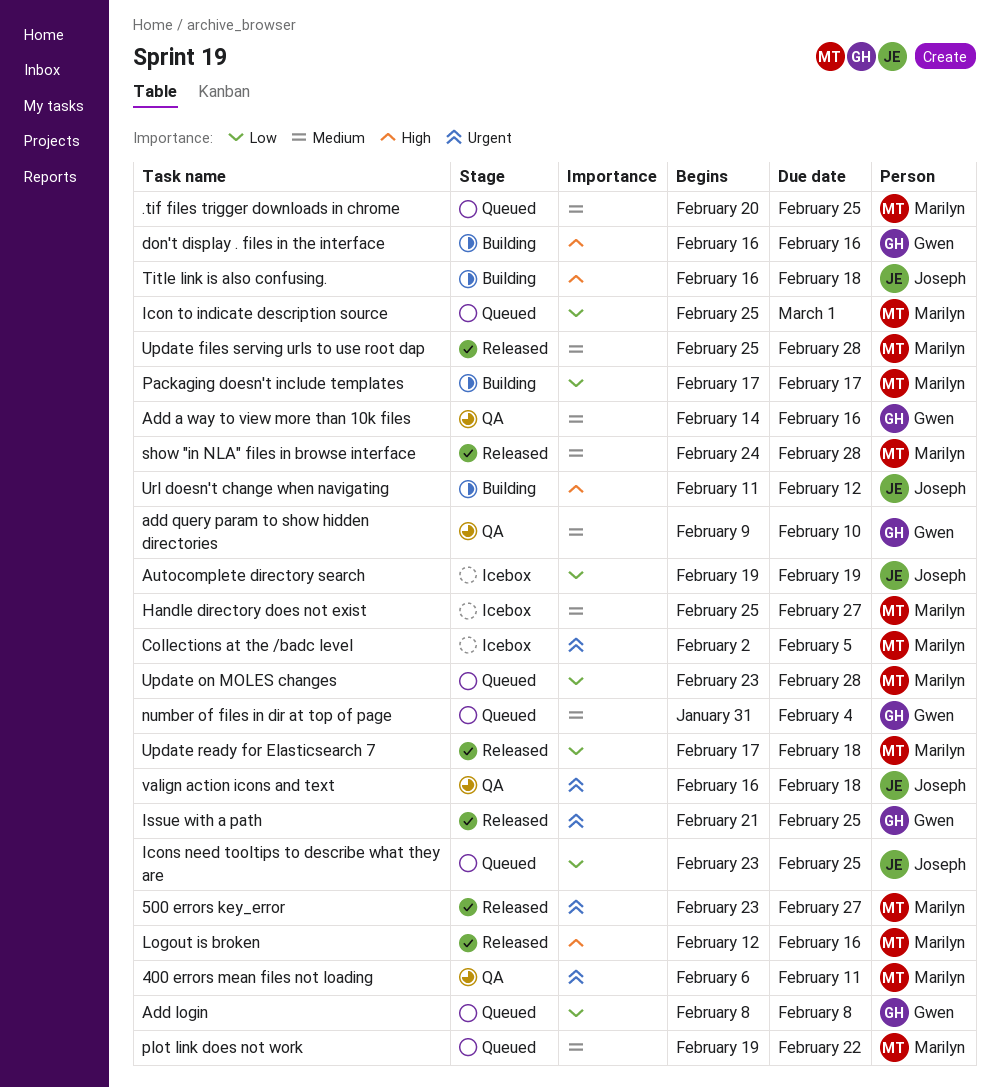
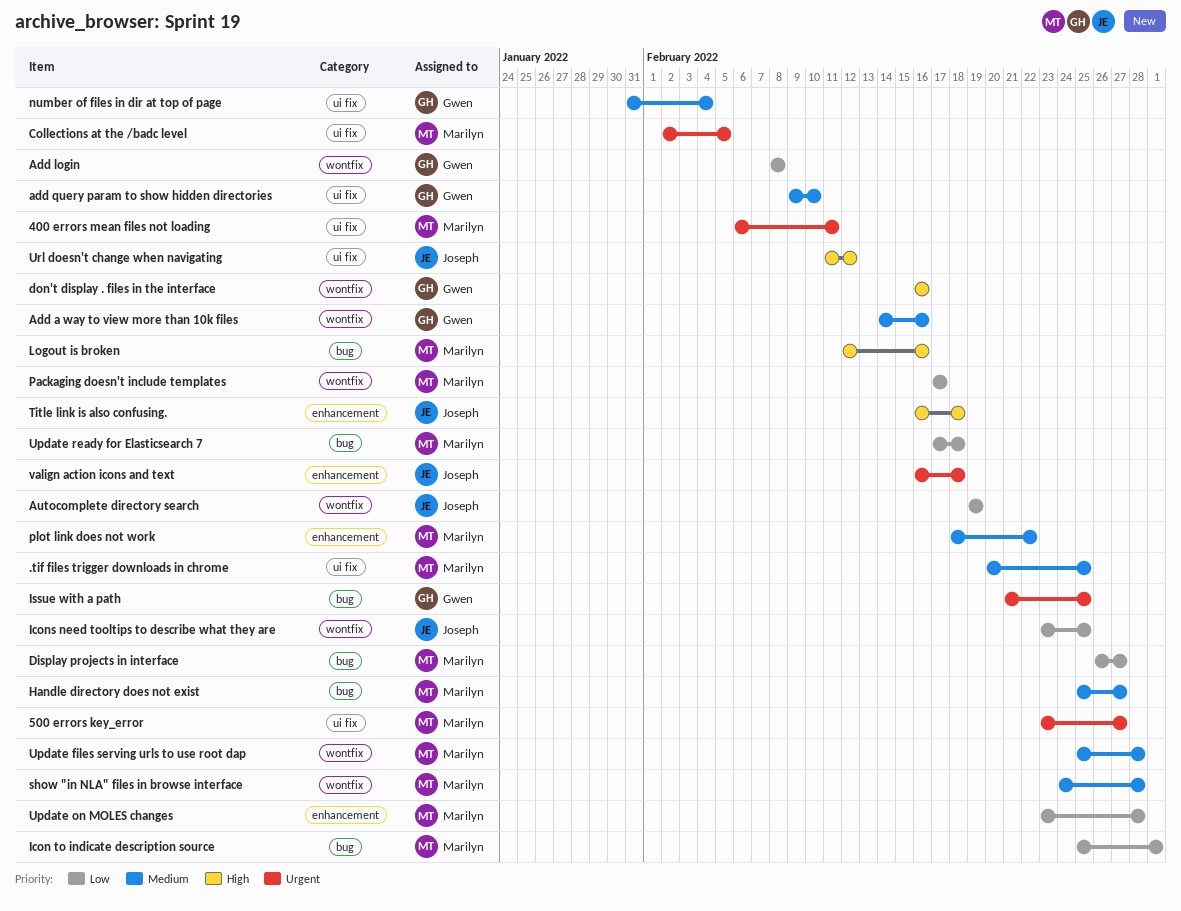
Display projects in interface: none -> present
plot link does not work, start: Feb 19 -> Feb 18

